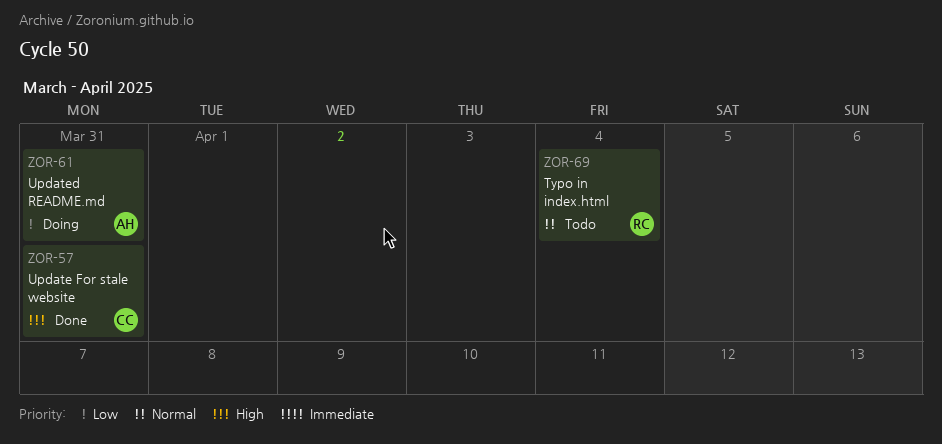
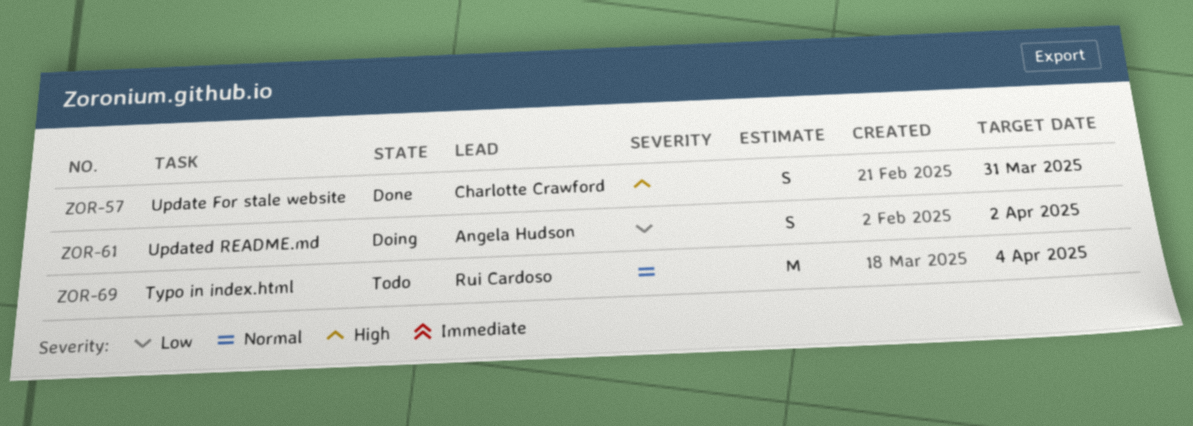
ZOR-61, due: Mar 31 -> Apr 2

